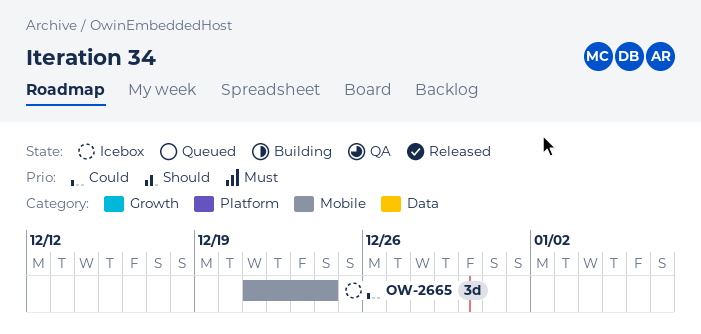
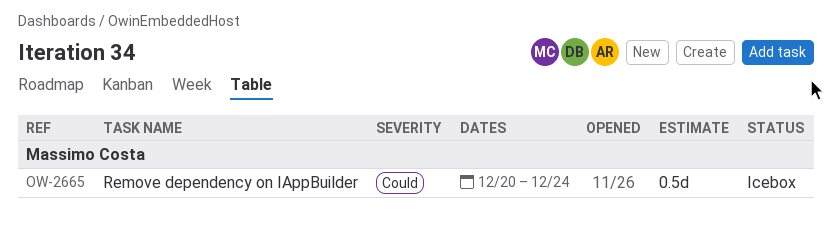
OW-2665, estimate: 3d -> 0.5d
OW-2665, start: Dec 21 -> Dec 20

